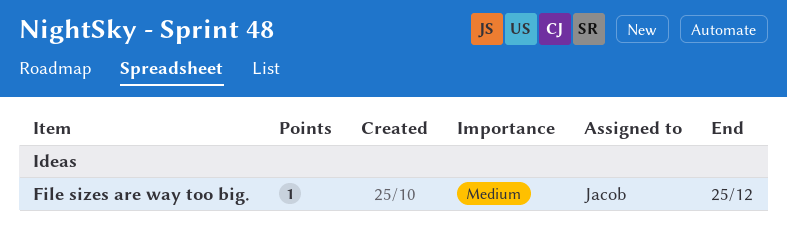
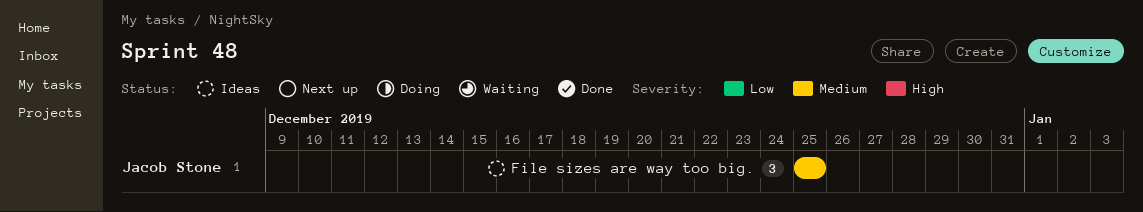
File sizes are way too big., estimate: 1 -> 3

